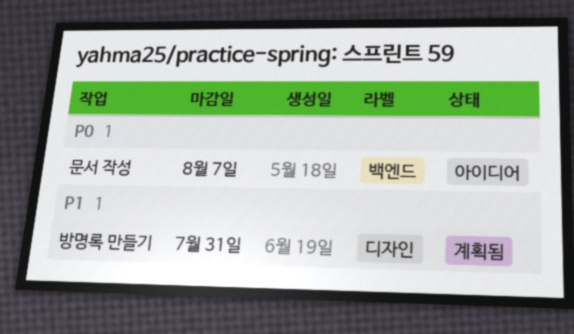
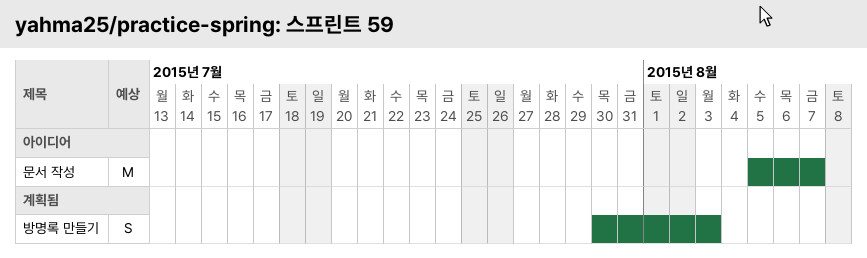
방명록 만들기, due: Jul 31 -> Aug 3

